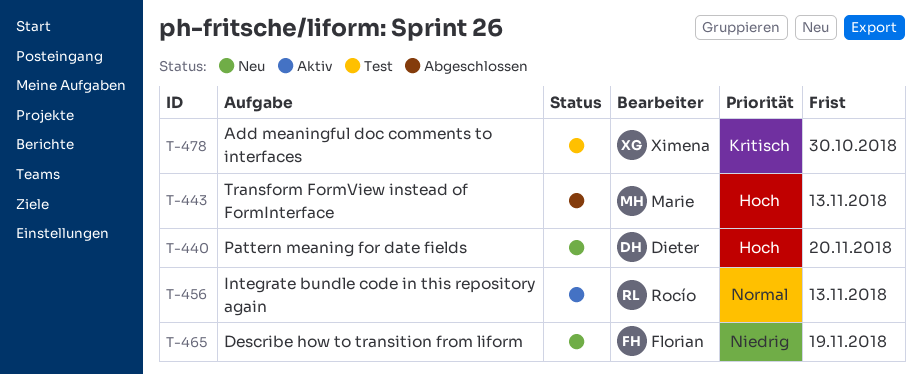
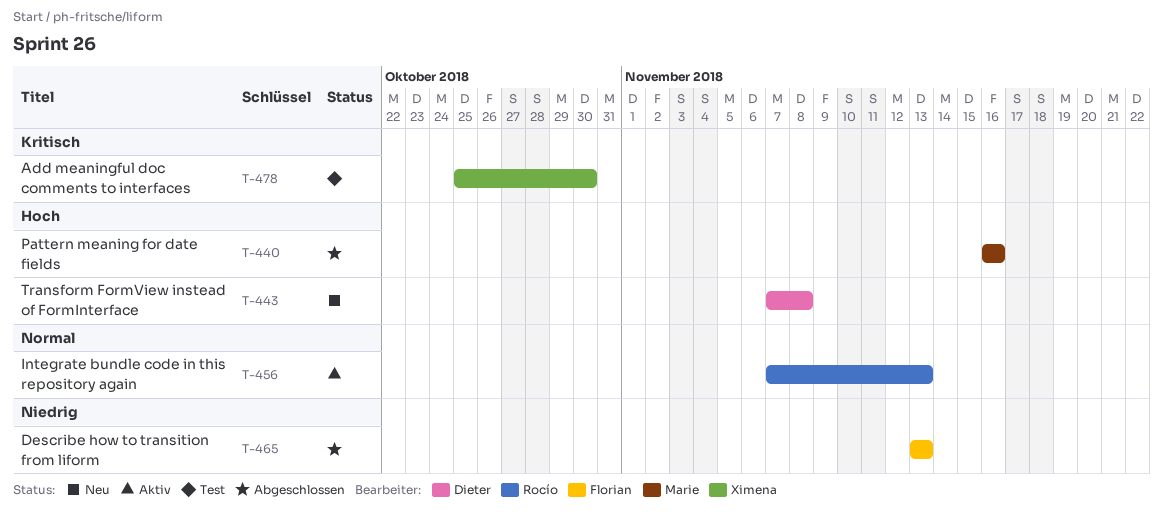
T-440, status: Neu -> Abgeschlossen
T-440, owner: Dieter -> Marie
T-440, due: Nov 20 -> Nov 16
T-443, status: Abgeschlossen -> Neu
T-443, owner: Marie -> Dieter
T-443, due: Nov 13 -> Nov 8
T-465, status: Neu -> Abgeschlossen
T-465, due: Nov 19 -> Nov 13

